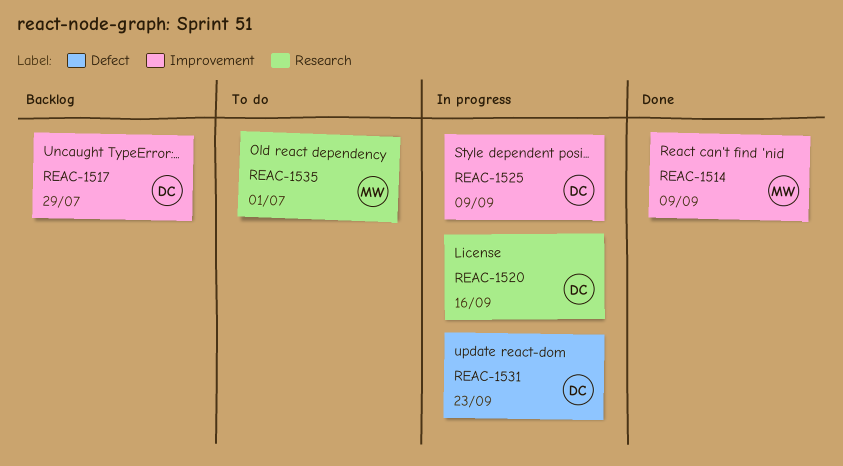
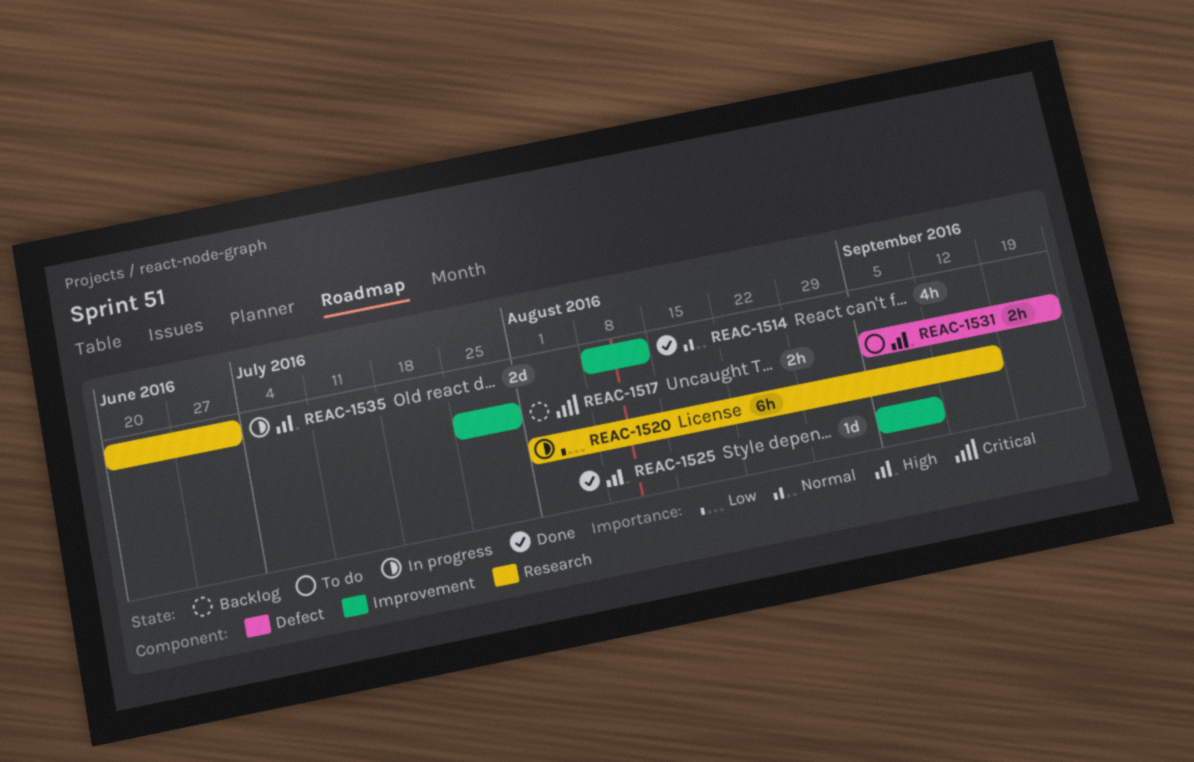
REAC-1514, due: Sep 9 -> Aug 12
REAC-1525, status: In progress -> Done
REAC-1531, status: In progress -> To do
REAC-1535, status: To do -> In progress

